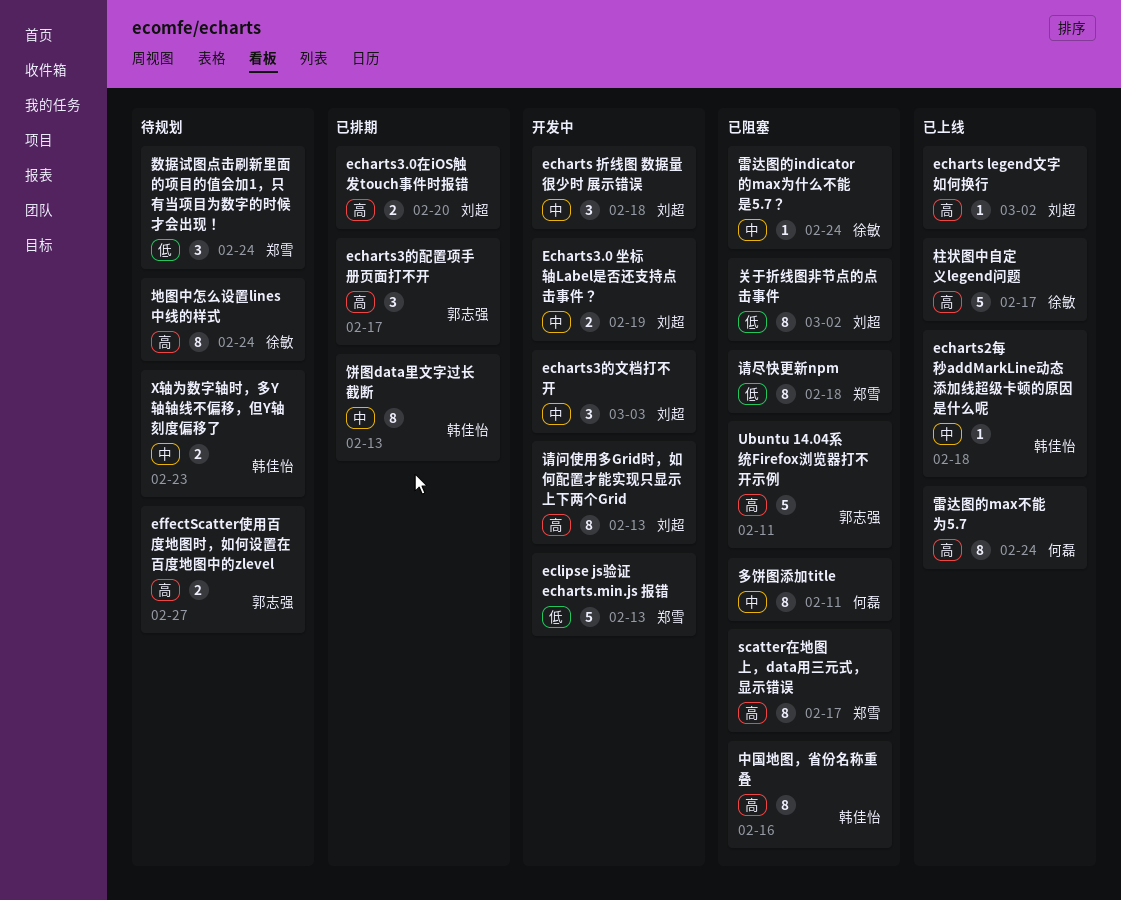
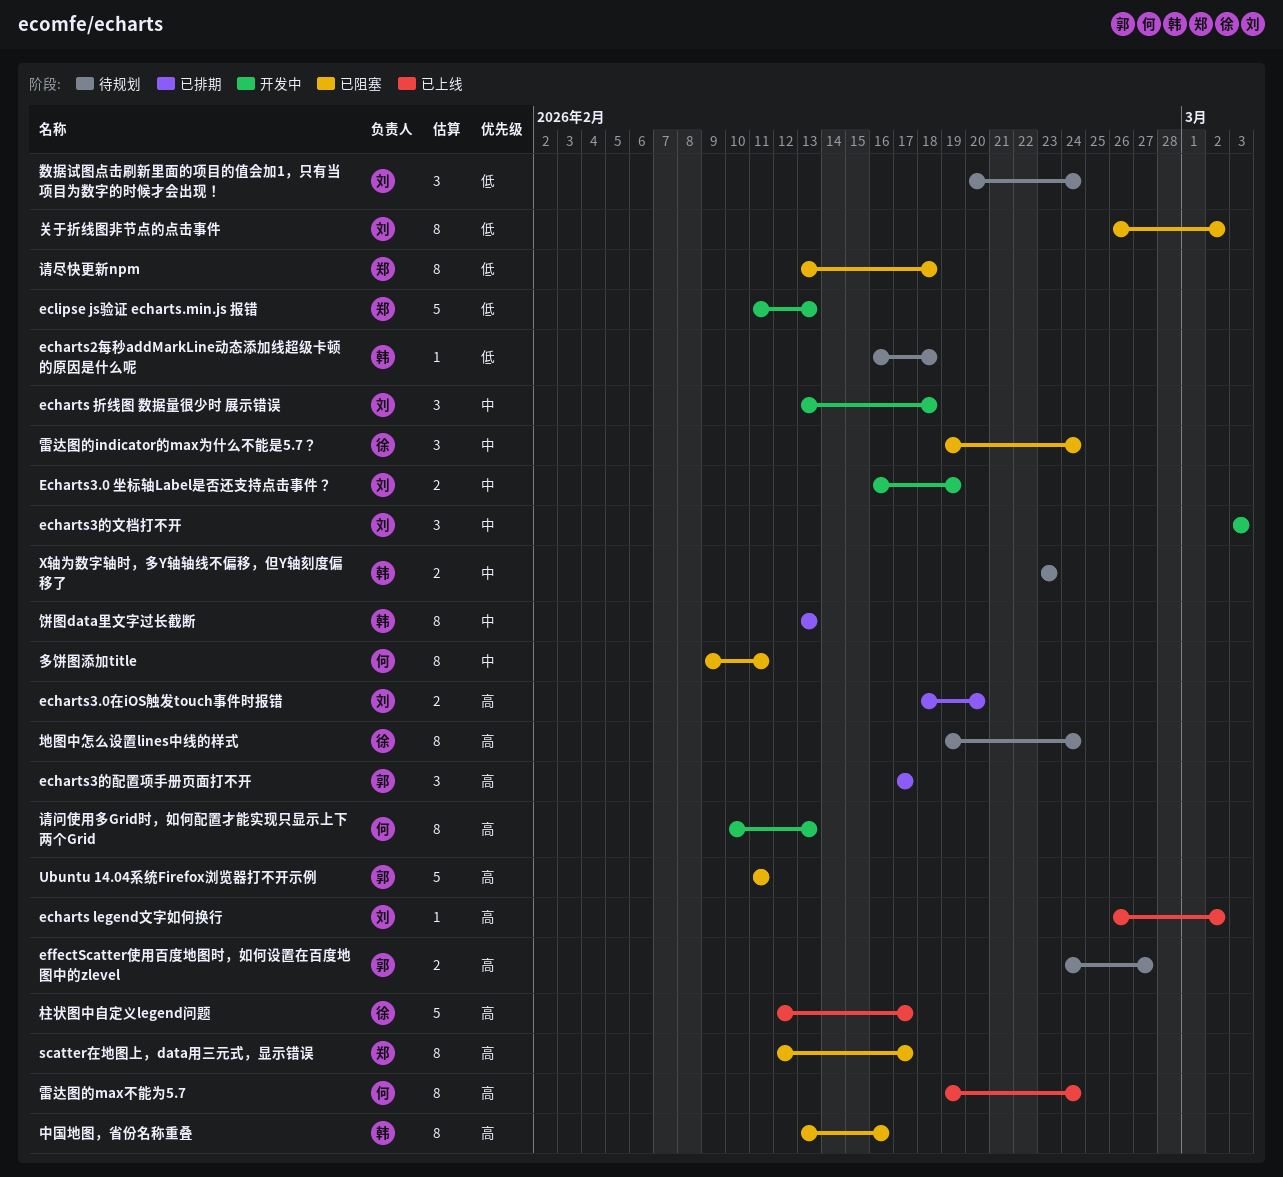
echarts2每秒addMarkLine动态添加线超级卡顿的原因是什么呢, status: 已上线 -> 待规划
echarts2每秒addMarkLine动态添加线超级卡顿的原因是什么呢, priority: 中 -> 低
数据试图点击刷新里面的项目的值会加1，只有当项目为数字的时候才会出现！, owner: 郑雪 -> 刘超
请问使用多Grid时，如何配置才能实现只显示上下两个Grid, owner: 刘超 -> 何磊
雷达图的indicator的max为什么不能是5.7？, estimate: 1 -> 3

